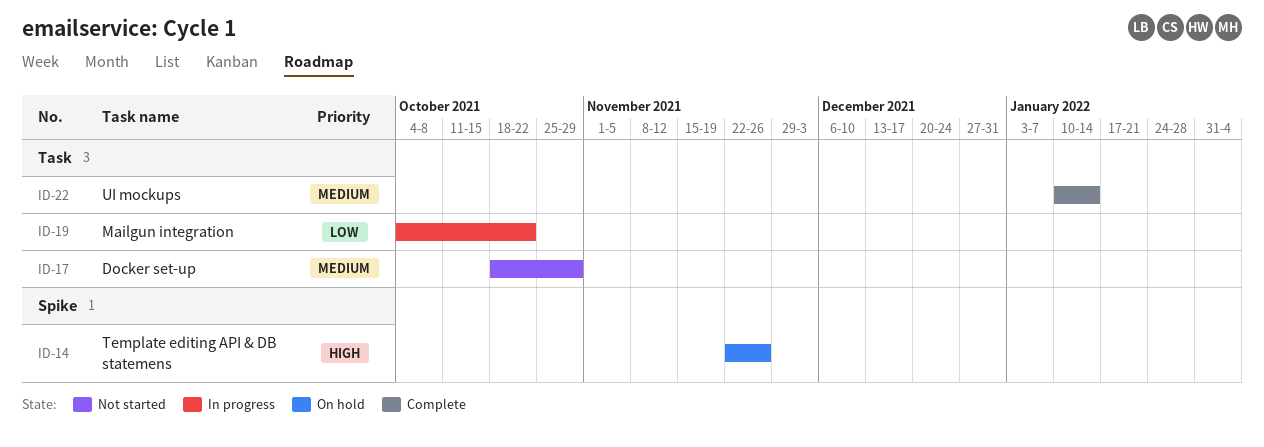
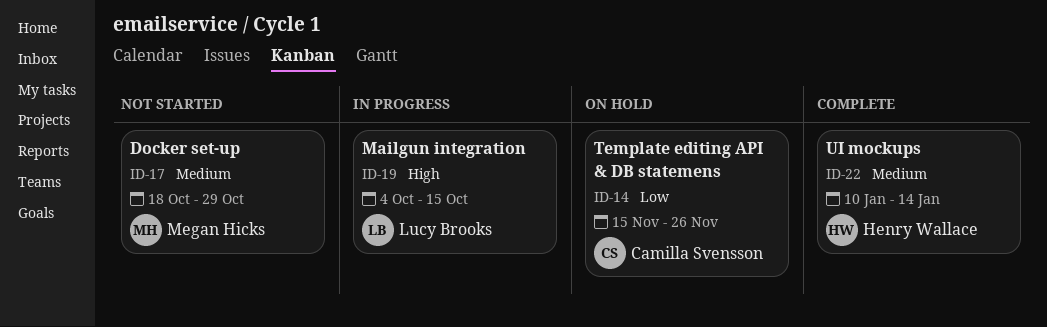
ID-14, priority: High -> Low
ID-14, start: Nov 22 -> Nov 15
ID-19, priority: Low -> High
ID-19, due: Oct 22 -> Oct 15

